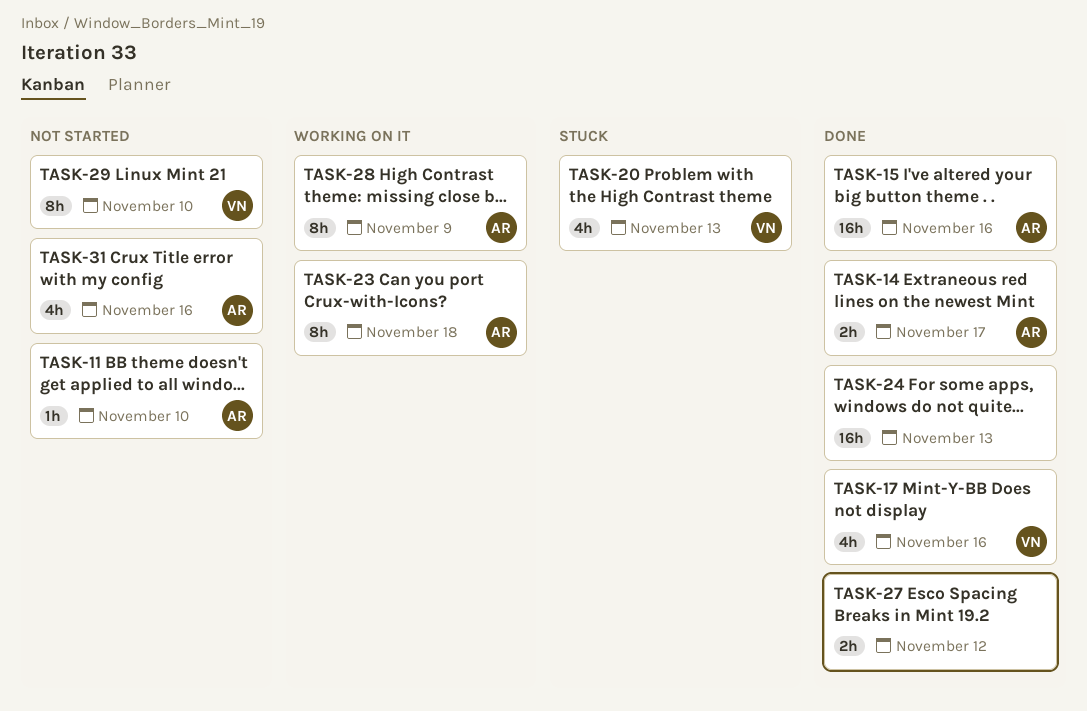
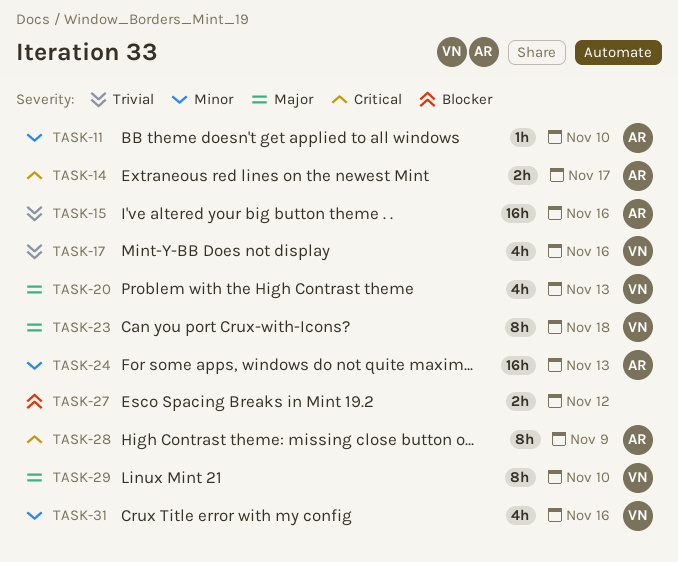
TASK-23, owner: AR -> VN
TASK-24, owner: none -> AR
TASK-31, owner: AR -> VN

